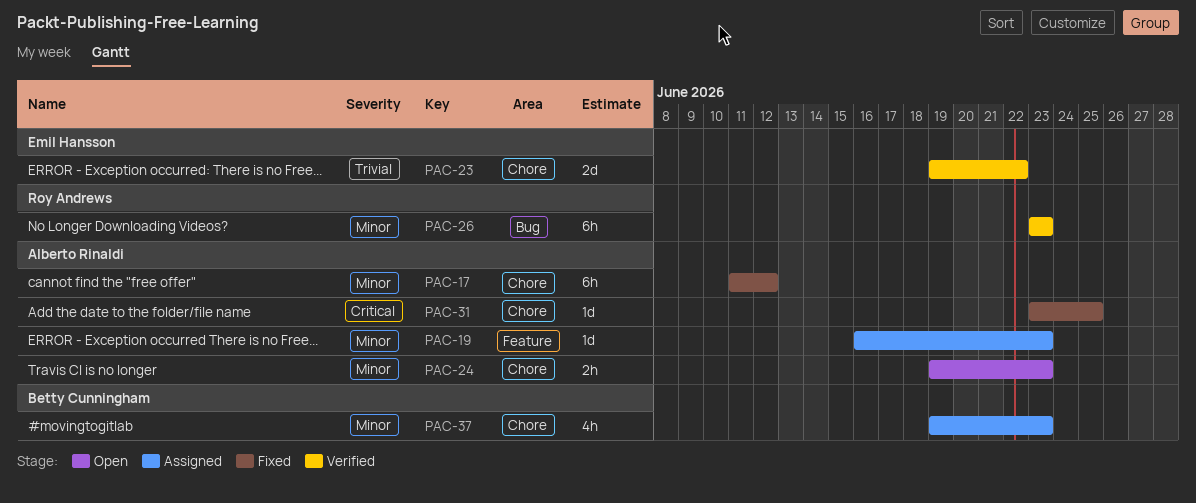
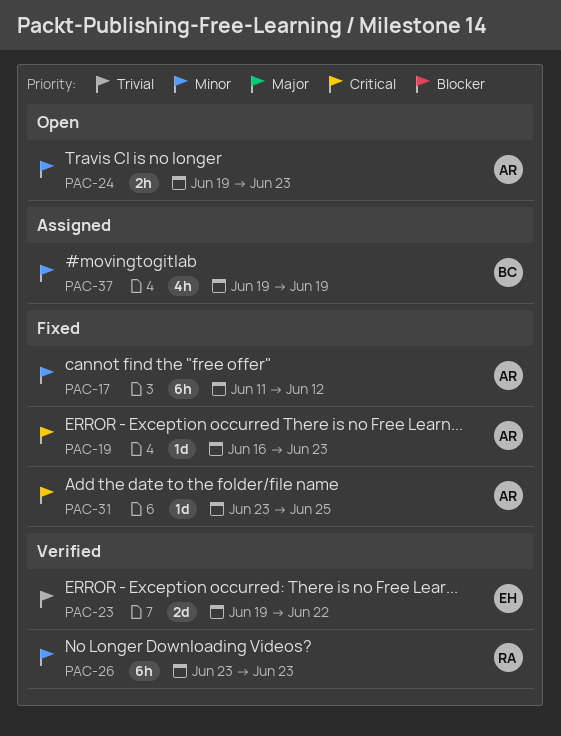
PAC-19, status: Assigned -> Fixed
PAC-19, priority: Minor -> Critical
PAC-37, due: Jun 23 -> Jun 19

